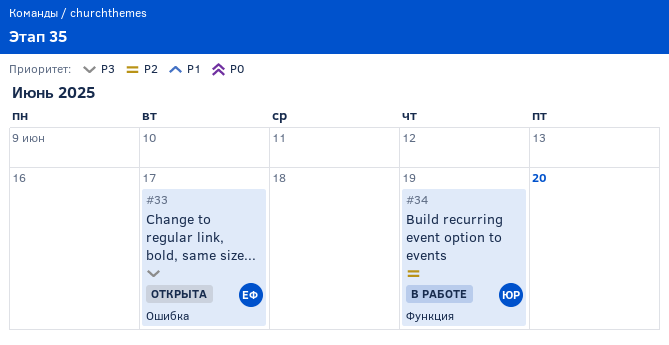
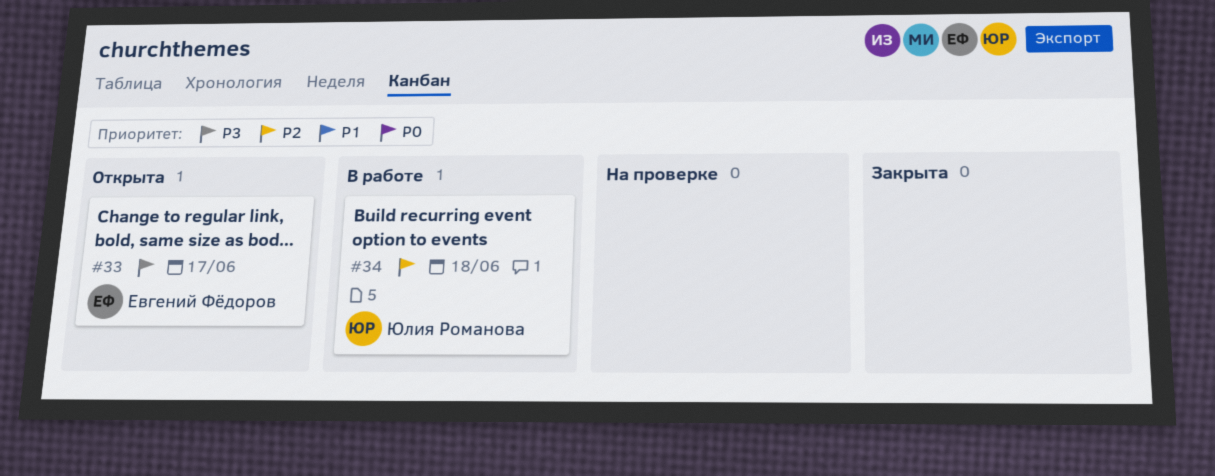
#34, due: Jun 19 -> Jun 18

